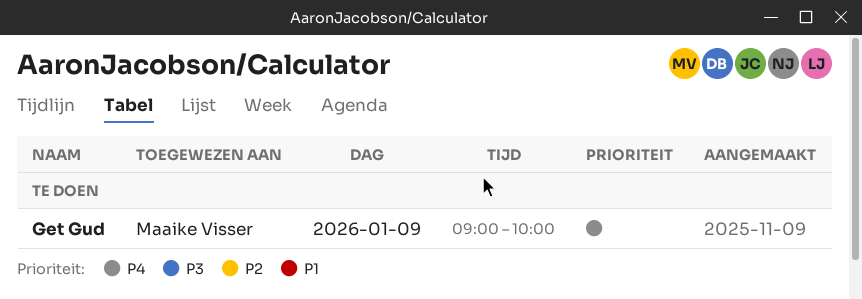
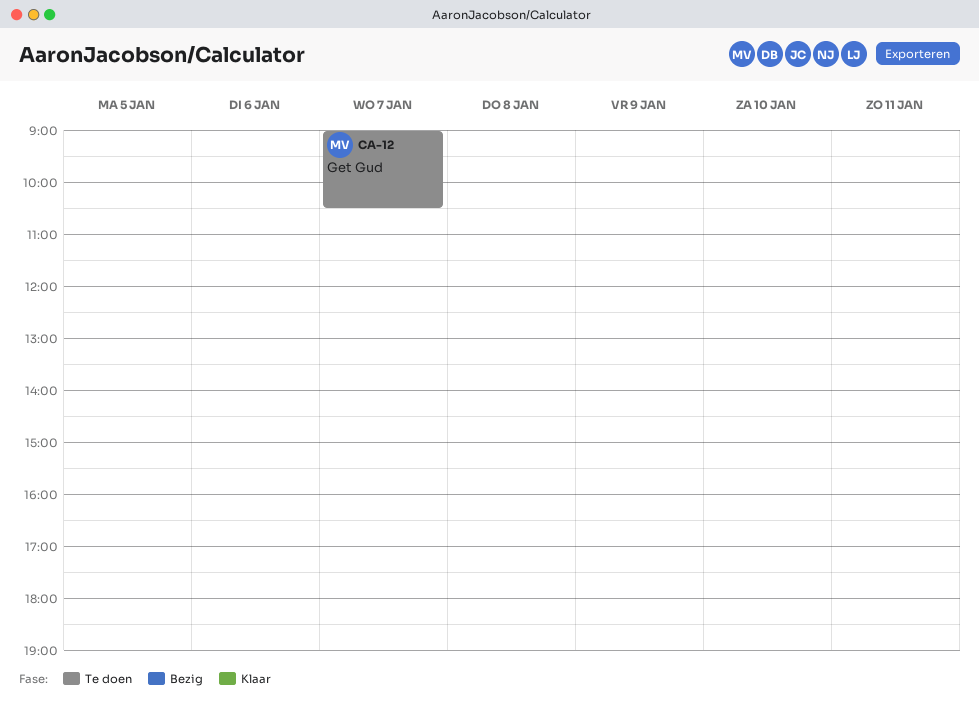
Get Gud, day: Jan 9 -> Jan 7
Get Gud, ends: 10:00 -> 10:30

